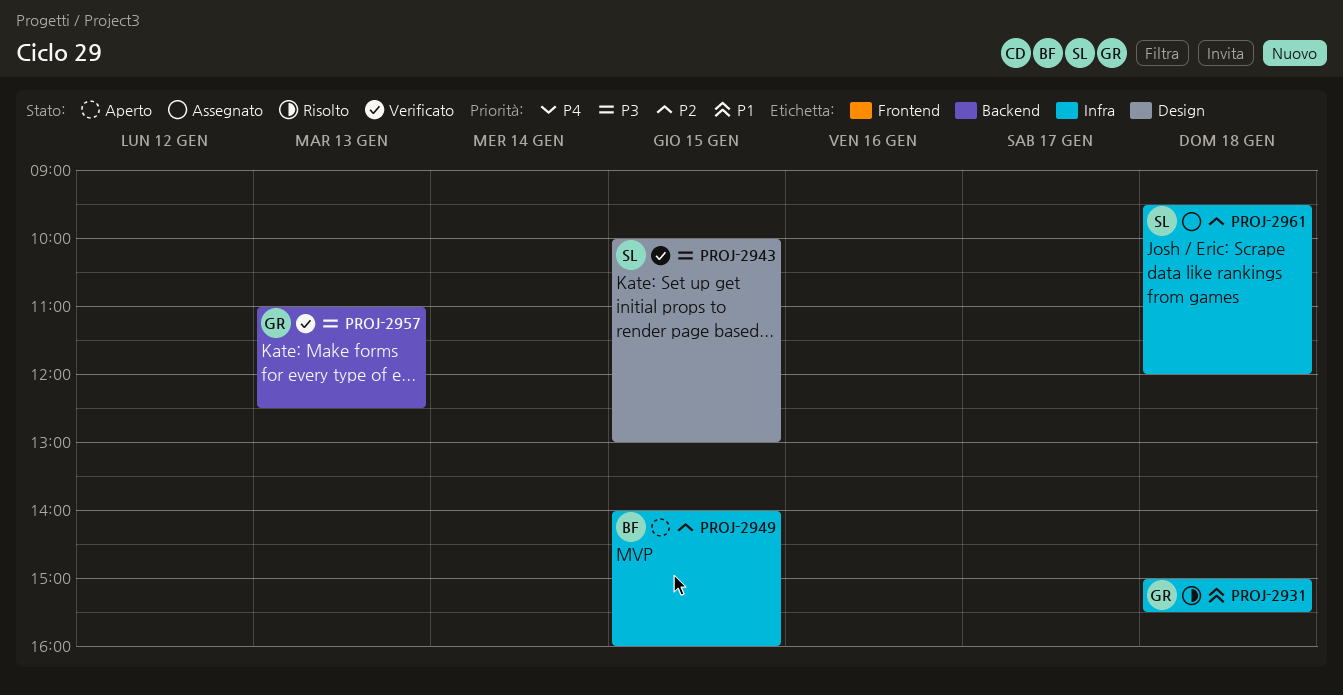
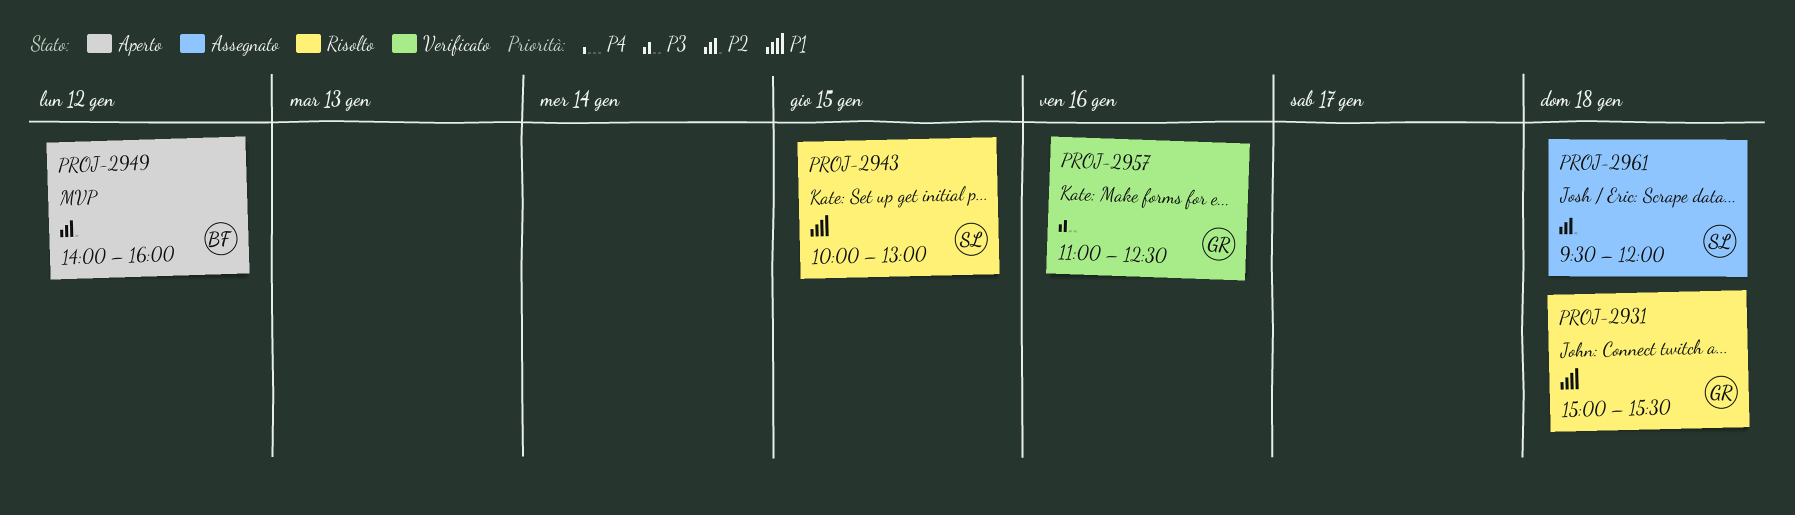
PROJ-2943, status: Verificato -> Risolto
PROJ-2943, priority: P3 -> P1
PROJ-2949, day: Jan 15 -> Jan 12
PROJ-2957, day: Jan 13 -> Jan 16

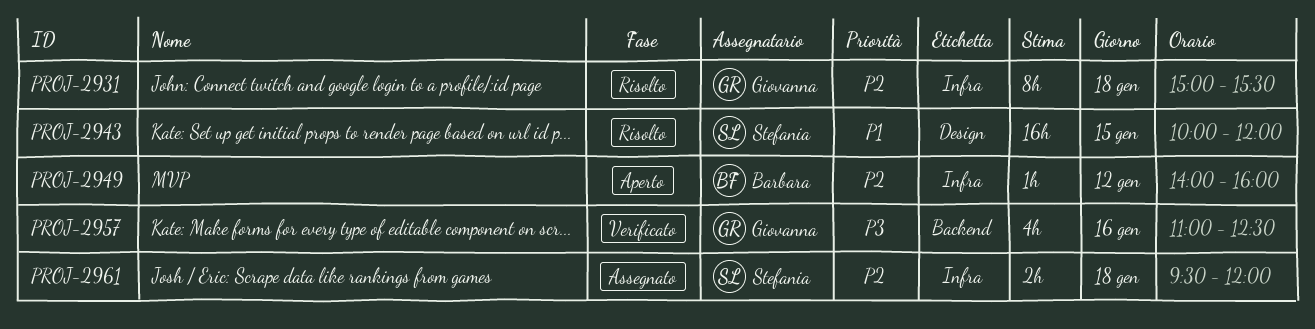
PROJ-2931, priority: P1 -> P2
PROJ-2943, ends: 13:00 -> 12:00

